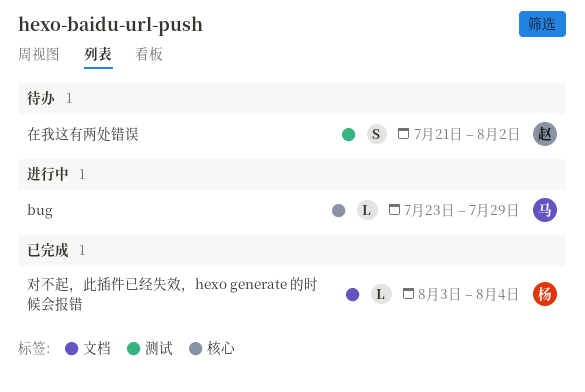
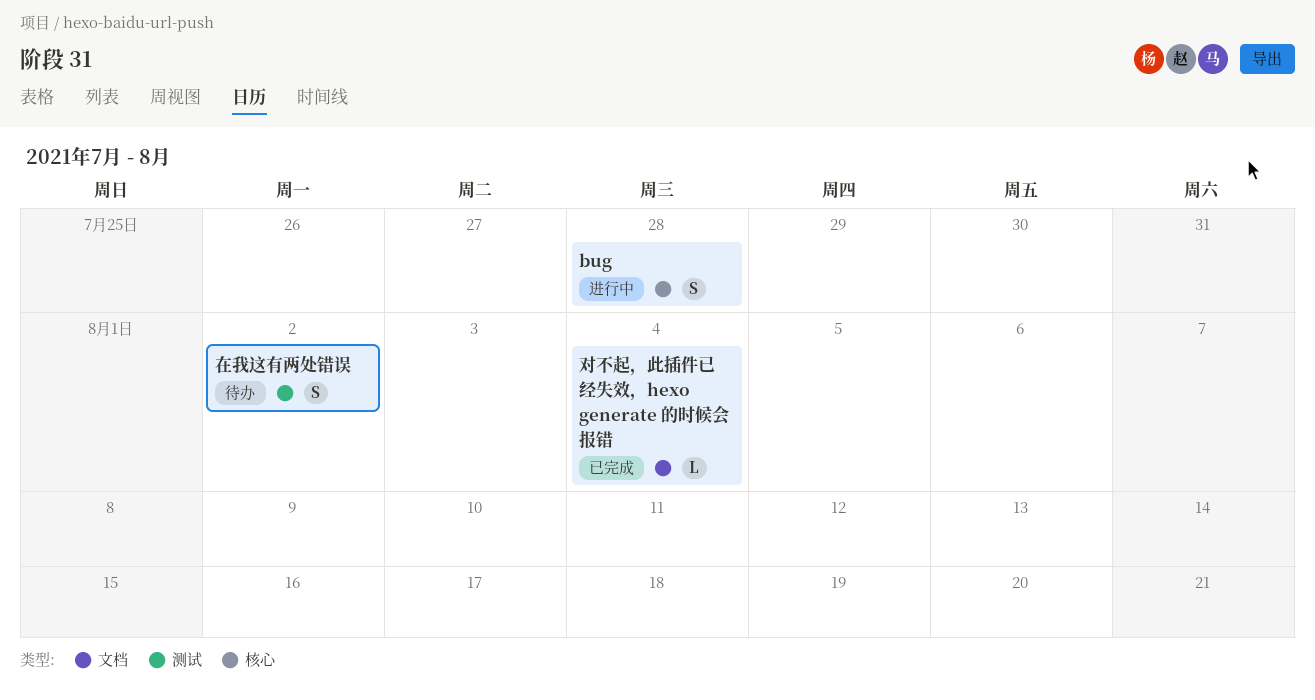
bug, estimate: L -> S
bug, due: Jul 29 -> Jul 28

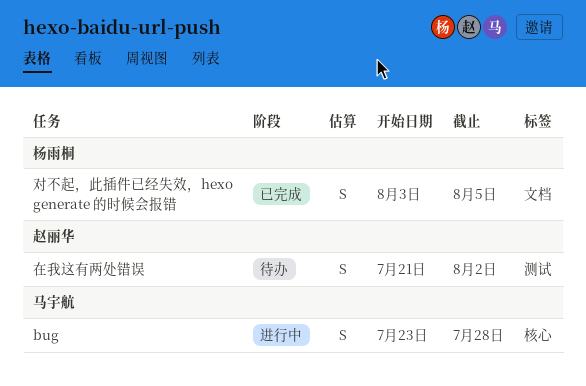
对不起，此插件已经失效，hexo generate 的时候会报错, estimate: L -> S
对不起，此插件已经失效，hexo generate 的时候会报错, due: Aug 4 -> Aug 5

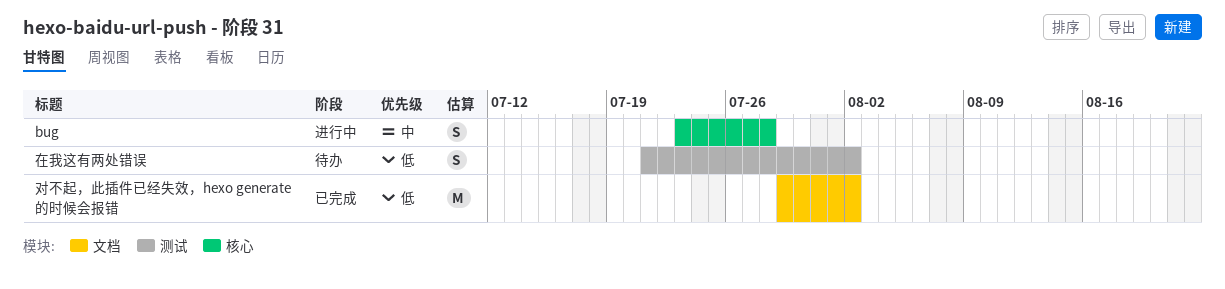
对不起，此插件已经失效，hexo generate 的时候会报错, estimate: S -> M
对不起，此插件已经失效，hexo generate 的时候会报错, start: Aug 3 -> Jul 29
对不起，此插件已经失效，hexo generate 的时候会报错, due: Aug 5 -> Aug 2

